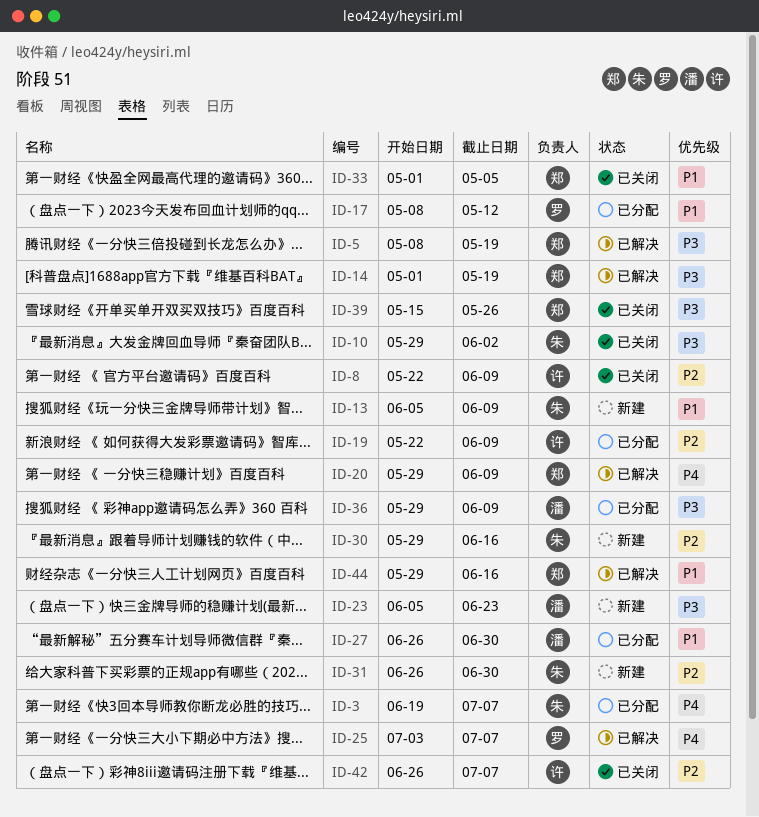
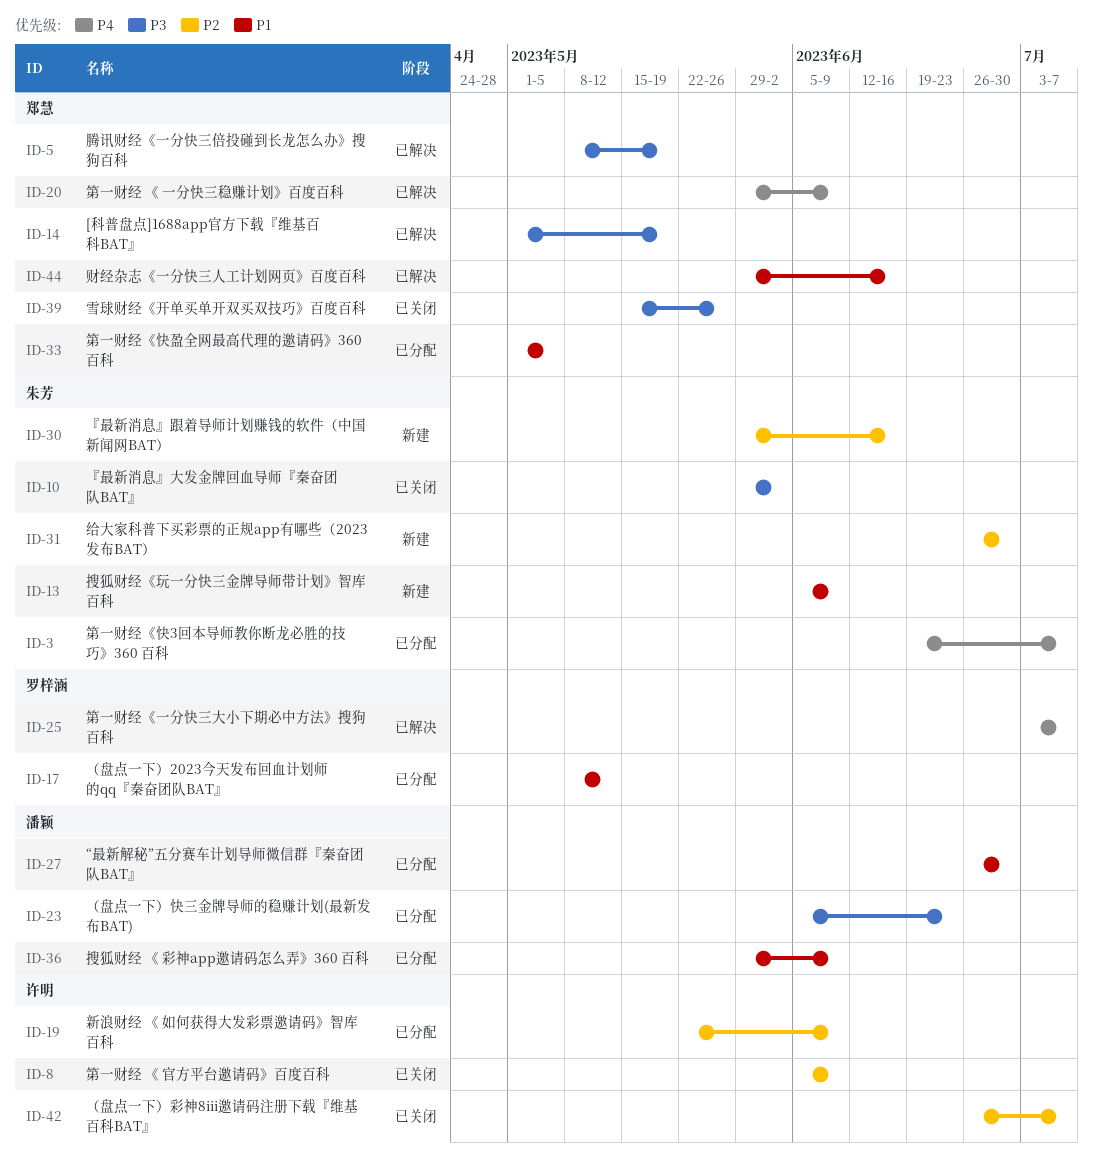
ID-8, start: May 22 -> Jun 5
ID-23, status: 新建 -> 已分配
ID-33, status: 已关闭 -> 已分配
ID-36, priority: P3 -> P1

